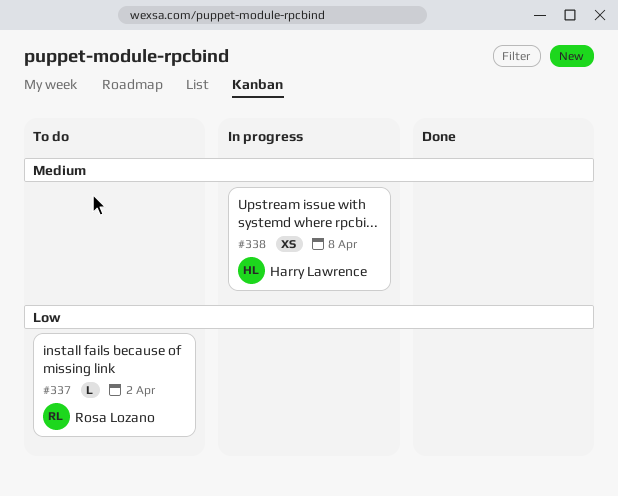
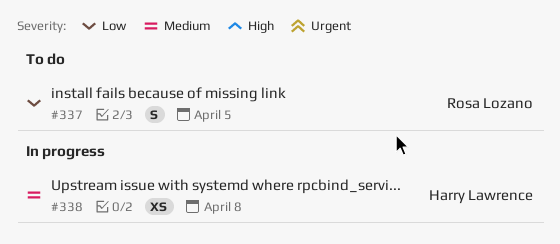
#337, estimate: L -> S
#337, due: Apr 2 -> Apr 5

